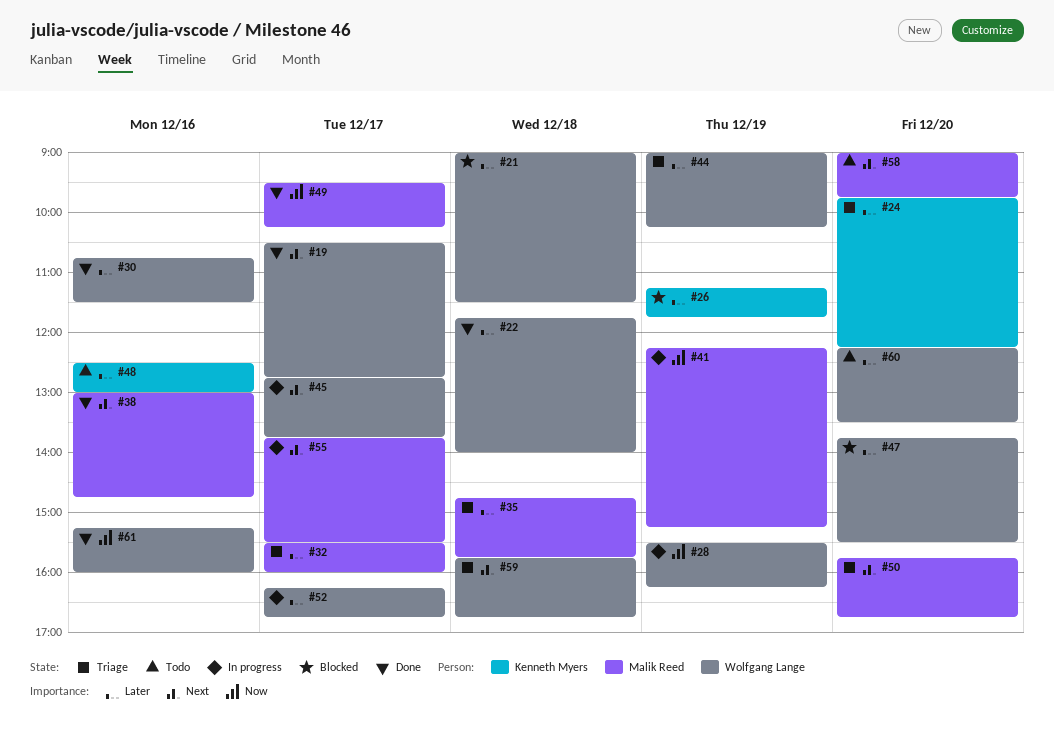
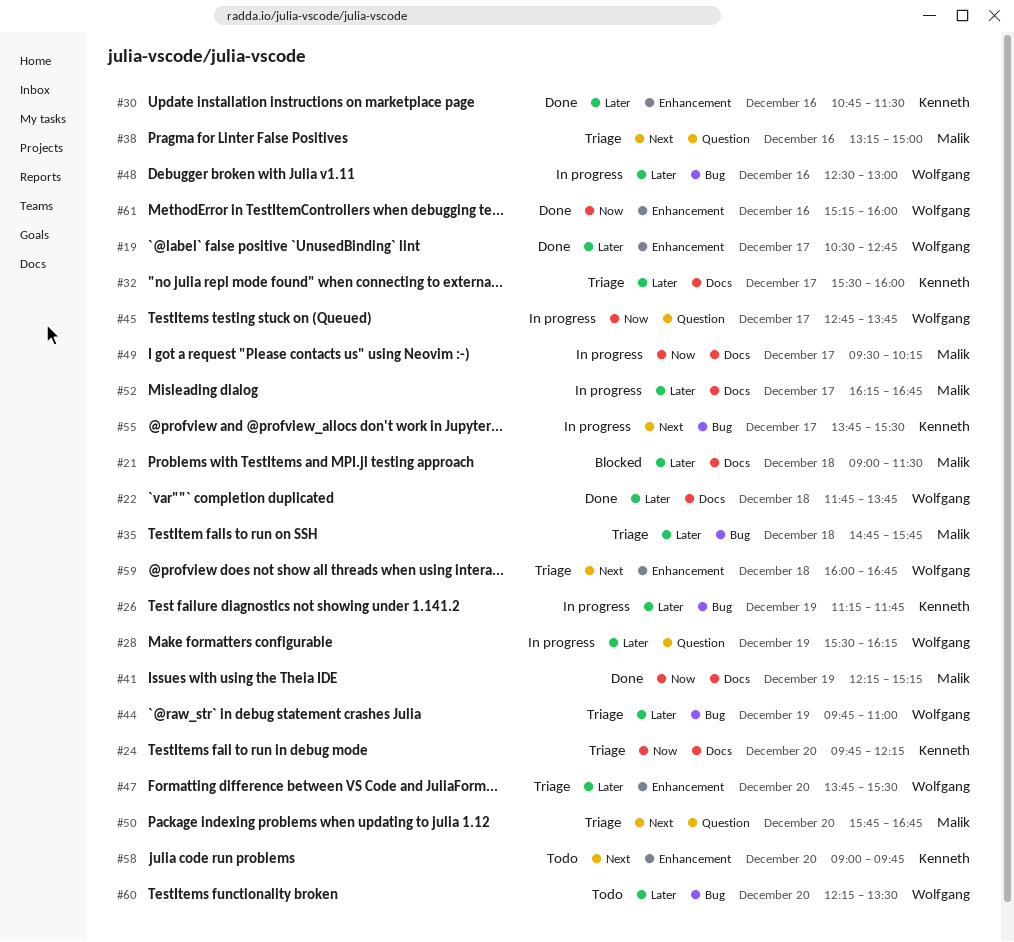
#19, priority: Next -> Later
#21, owner: Wolfgang Lange -> Malik Reed
#22, ends: 14:00 -> 13:45
#24, priority: Later -> Now
#26, status: Blocked -> In progress
#28, priority: Now -> Later
#30, owner: Wolfgang Lange -> Kenneth Myers
#32, owner: Malik Reed -> Kenneth Myers
#38, status: Done -> Triage
#38, begins: 13:00 -> 13:15
#38, ends: 14:45 -> 15:00
#41, status: In progress -> Done
#44, begins: 09:00 -> 09:45
#44, ends: 10:15 -> 11:00
#45, priority: Next -> Now
#47, status: Blocked -> Triage
#48, status: Todo -> In progress
#48, owner: Kenneth Myers -> Wolfgang Lange
#49, status: Done -> In progress
#52, owner: Wolfgang Lange -> Malik Reed
#55, owner: Malik Reed -> Kenneth Myers
#58, owner: Malik Reed -> Kenneth Myers
#59, begins: 15:45 -> 16:00

